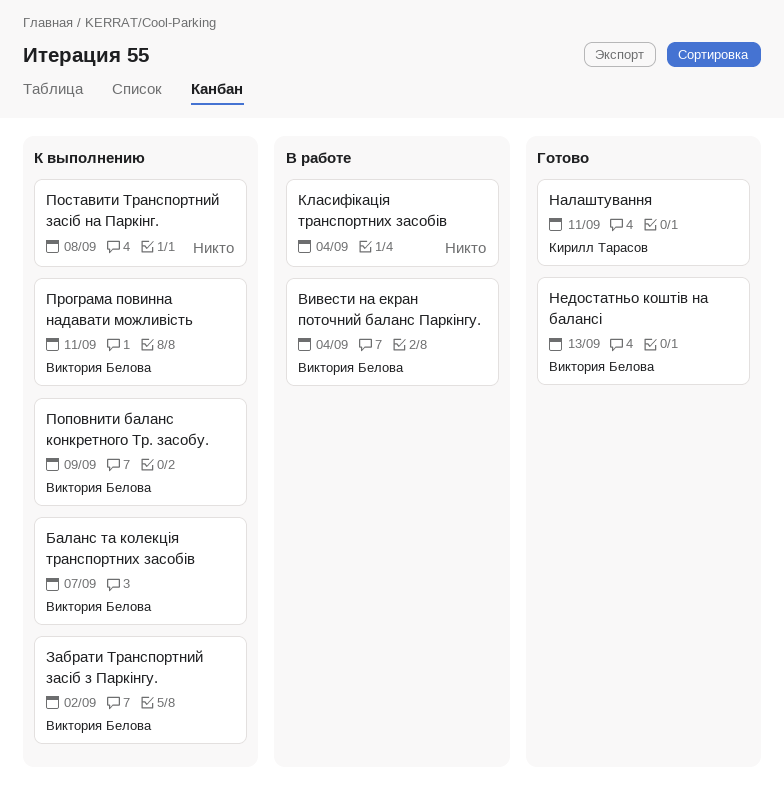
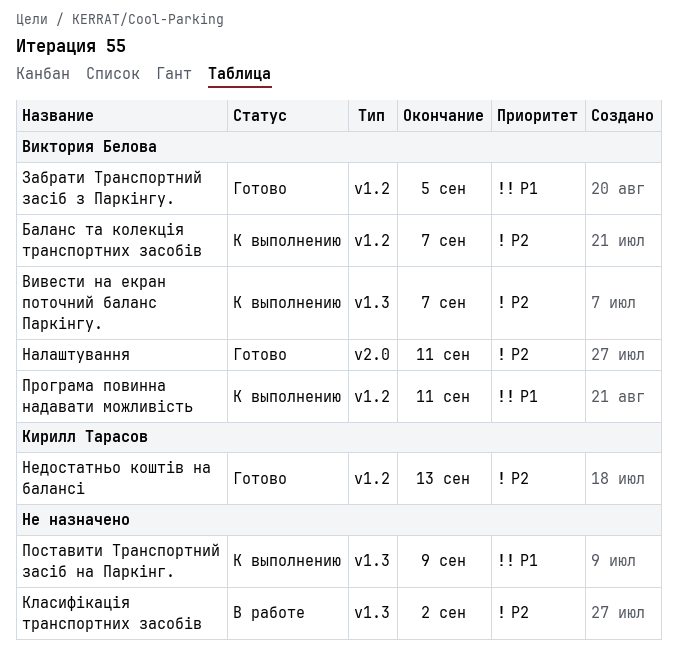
Вивести на екран поточний баланс Паркінгу., status: В работе -> К выполнению
Вивести на екран поточний баланс Паркінгу., due: Sep 4 -> Sep 7
Забрати Транспортний засіб з Паркінгу., status: К выполнению -> Готово
Забрати Транспортний засіб з Паркінгу., due: Sep 2 -> Sep 5
Класифікація транспортних засобів, due: Sep 4 -> Sep 2
Налаштування, owner: Кирилл Тарасов -> Виктория Белова
Недостатньо коштів на балансі, owner: Виктория Белова -> Кирилл Тарасов
Поповнити баланс конкретного Тр. засобу.: present -> none
Поставити Транспортний засіб на Паркінг., due: Sep 8 -> Sep 9

